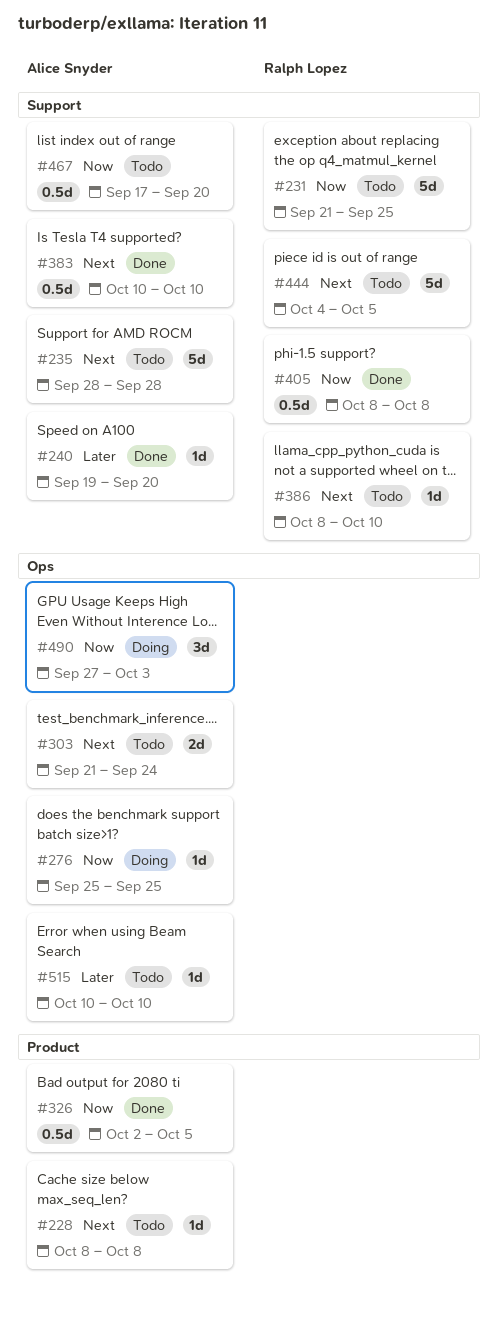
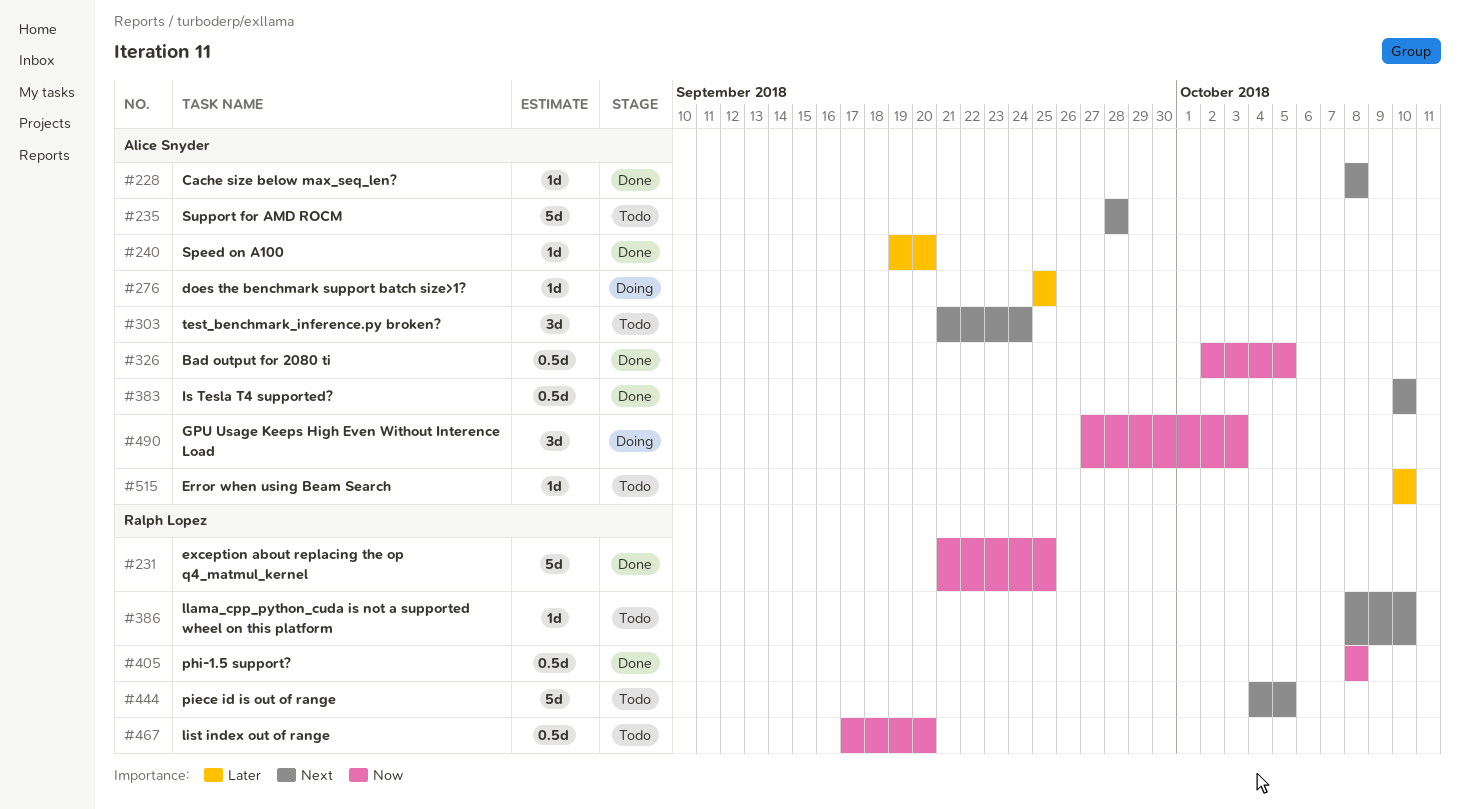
#228, status: Todo -> Done
#231, status: Todo -> Done
#276, priority: Now -> Later
#303, estimate: 2d -> 3d
#467, owner: Alice Snyder -> Ralph Lopez

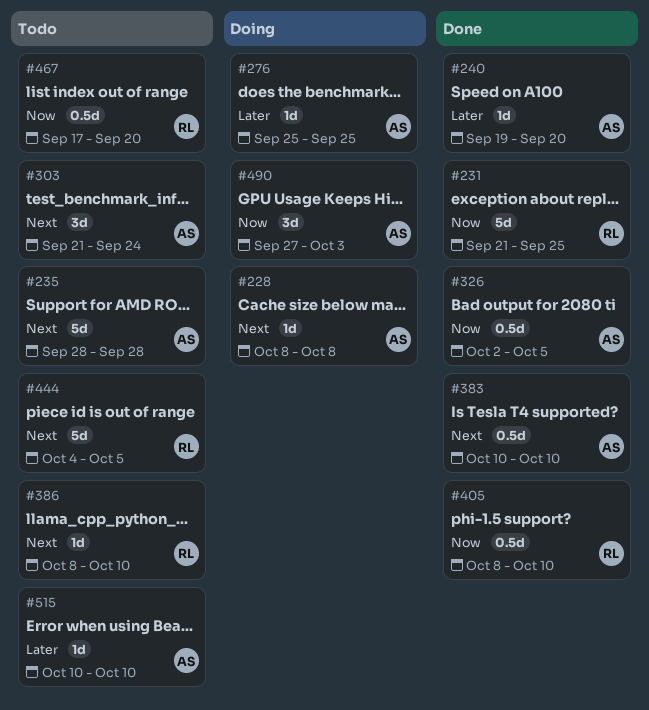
#228, status: Done -> Doing
#405, due: Oct 8 -> Oct 10

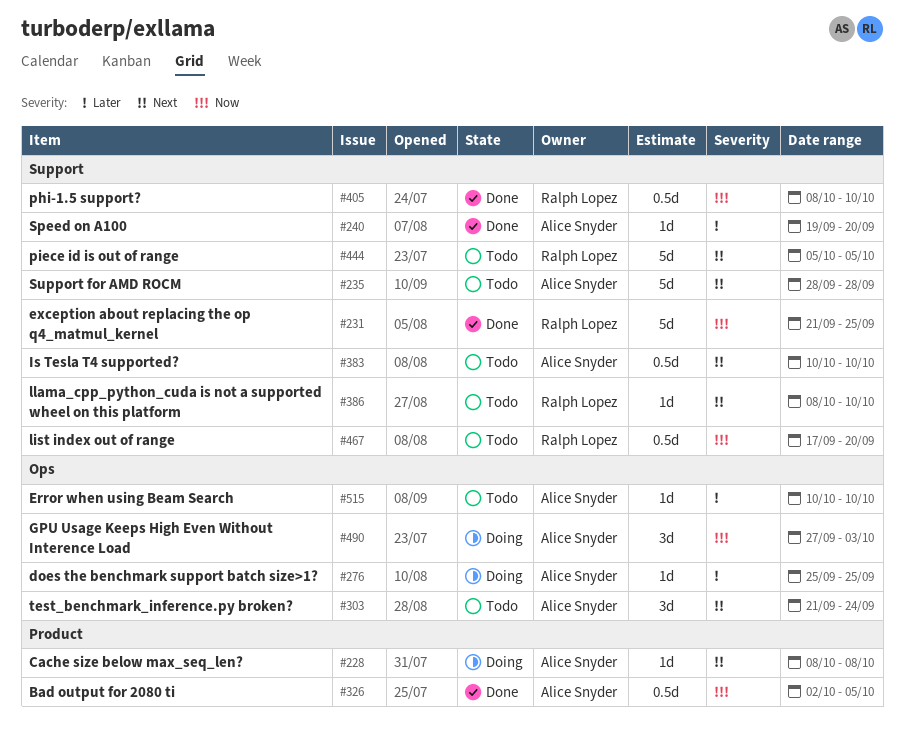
#383, status: Done -> Todo
#444, start: Oct 4 -> Oct 5

